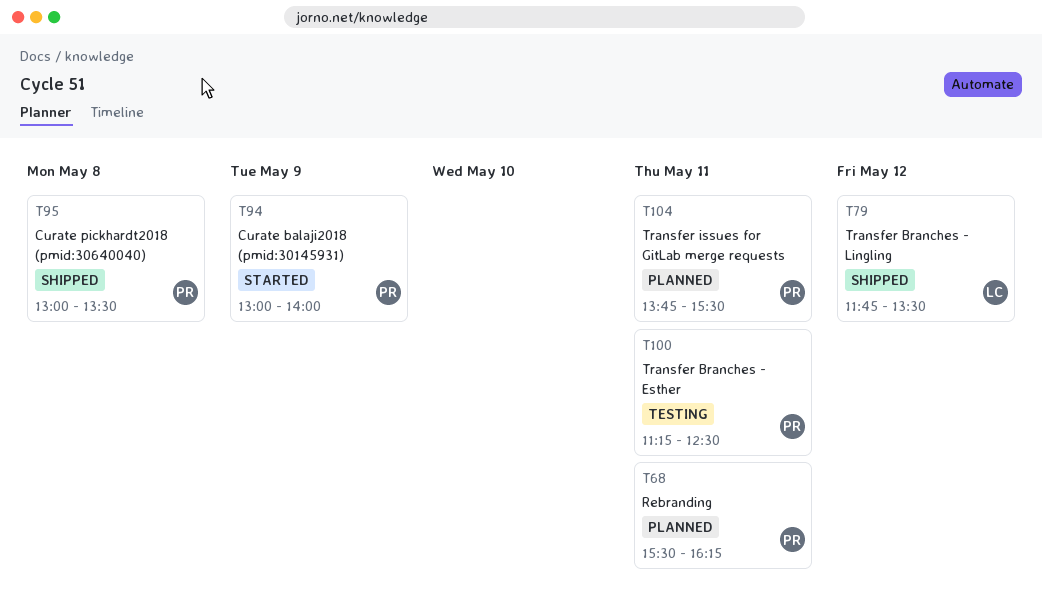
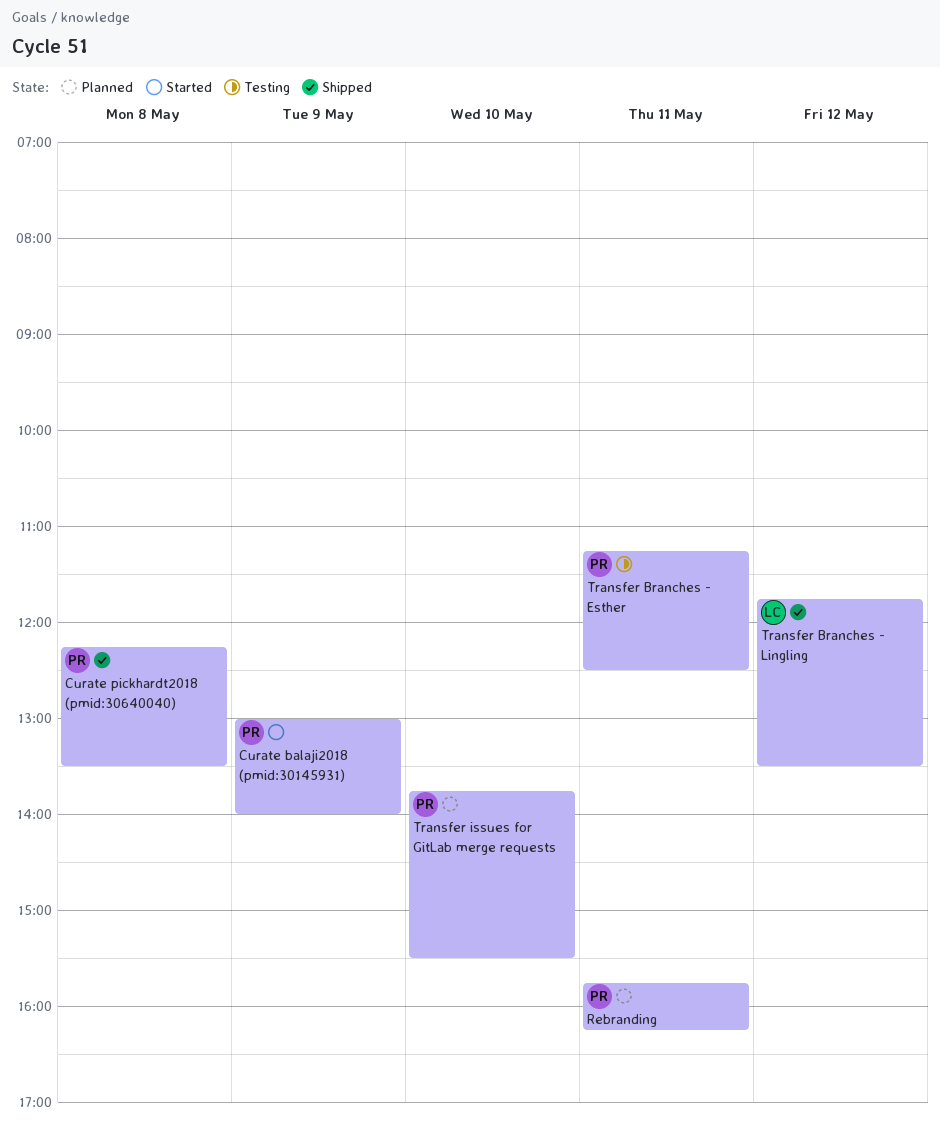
Curate pickhardt2018 (pmid:30640040), begins: 13:00 -> 12:15
Rebranding, begins: 15:30 -> 15:45
Transfer issues for GitLab merge requests, day: May 11 -> May 10

